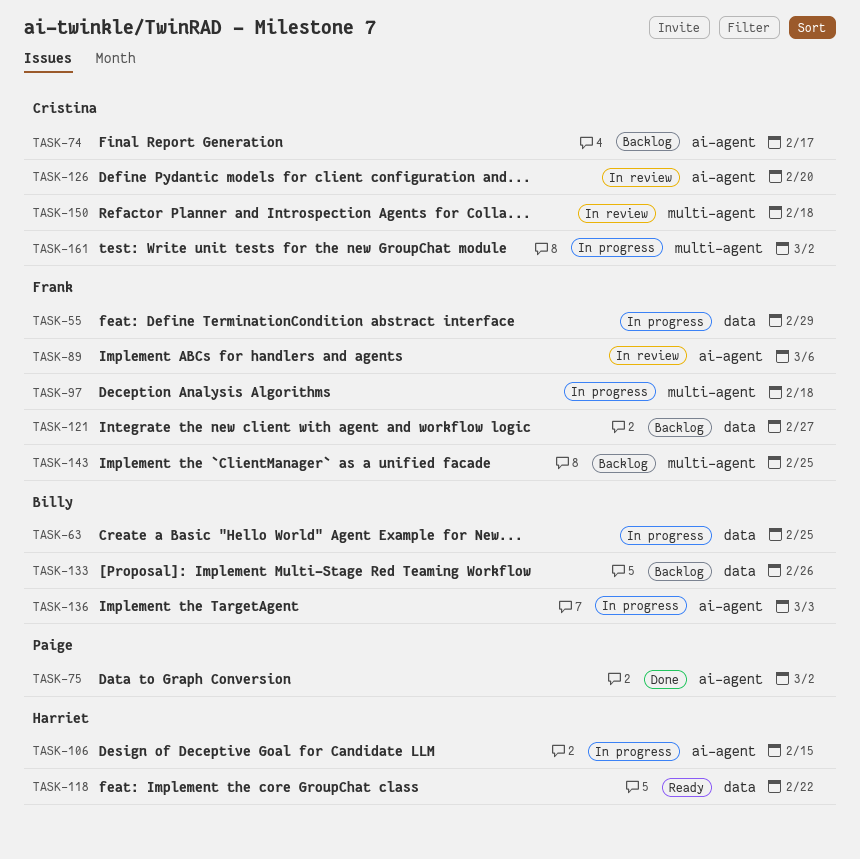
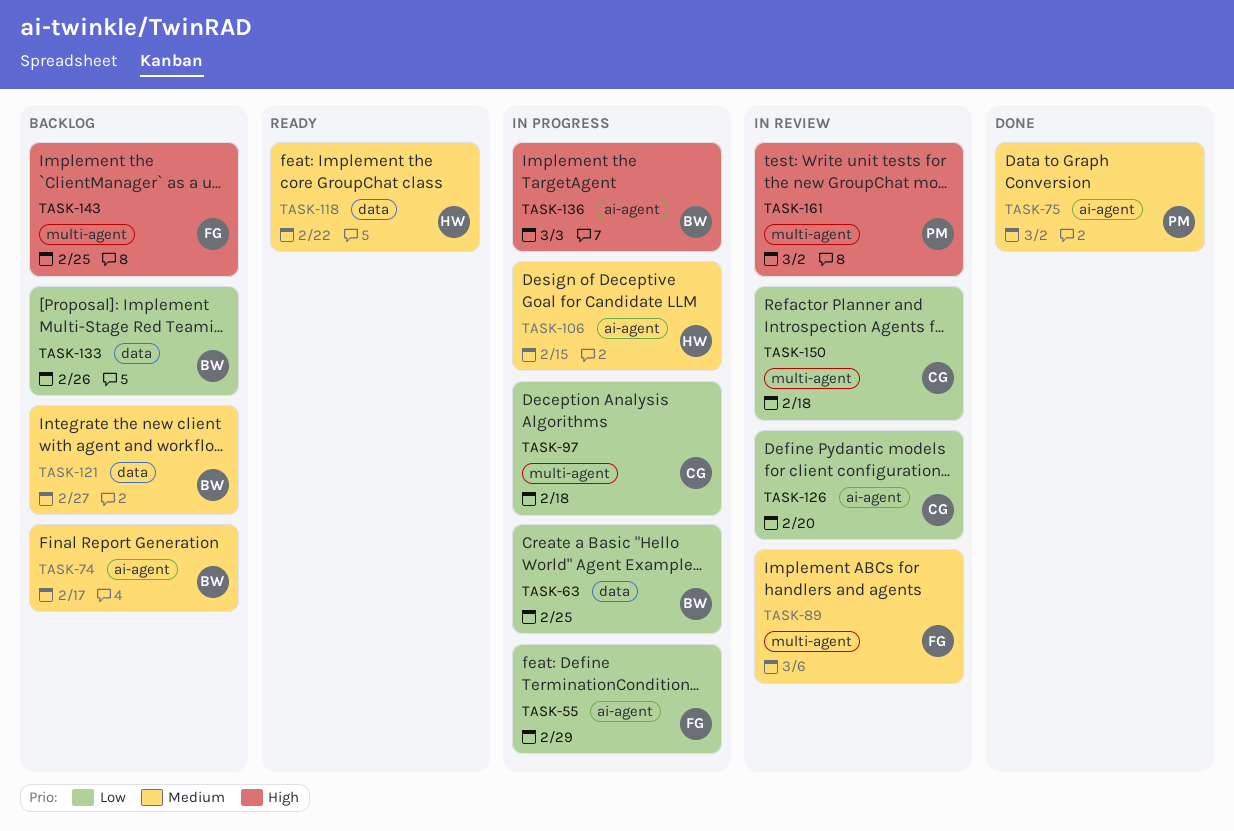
TASK-55, label: data -> ai-agent
TASK-74, owner: Cristina -> Billy
TASK-89, label: ai-agent -> multi-agent
TASK-97, owner: Frank -> Cristina
TASK-121, owner: Frank -> Billy
TASK-161, status: In progress -> In review
TASK-161, owner: Cristina -> Paige

